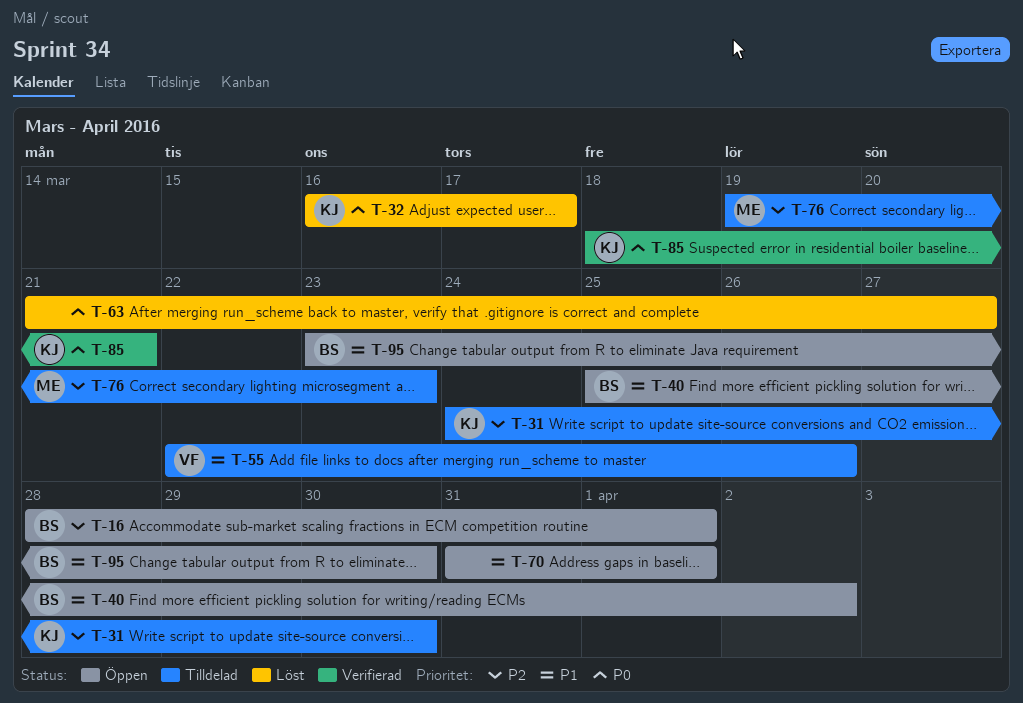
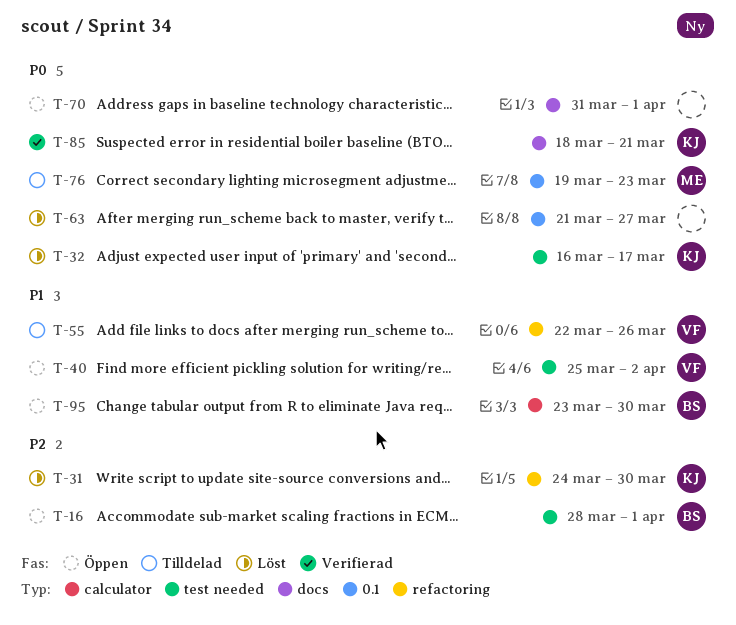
T-31, status: Tilldelad -> Löst
T-40, owner: BS -> VF
T-70, priority: P1 -> P0
T-76, priority: P2 -> P0

